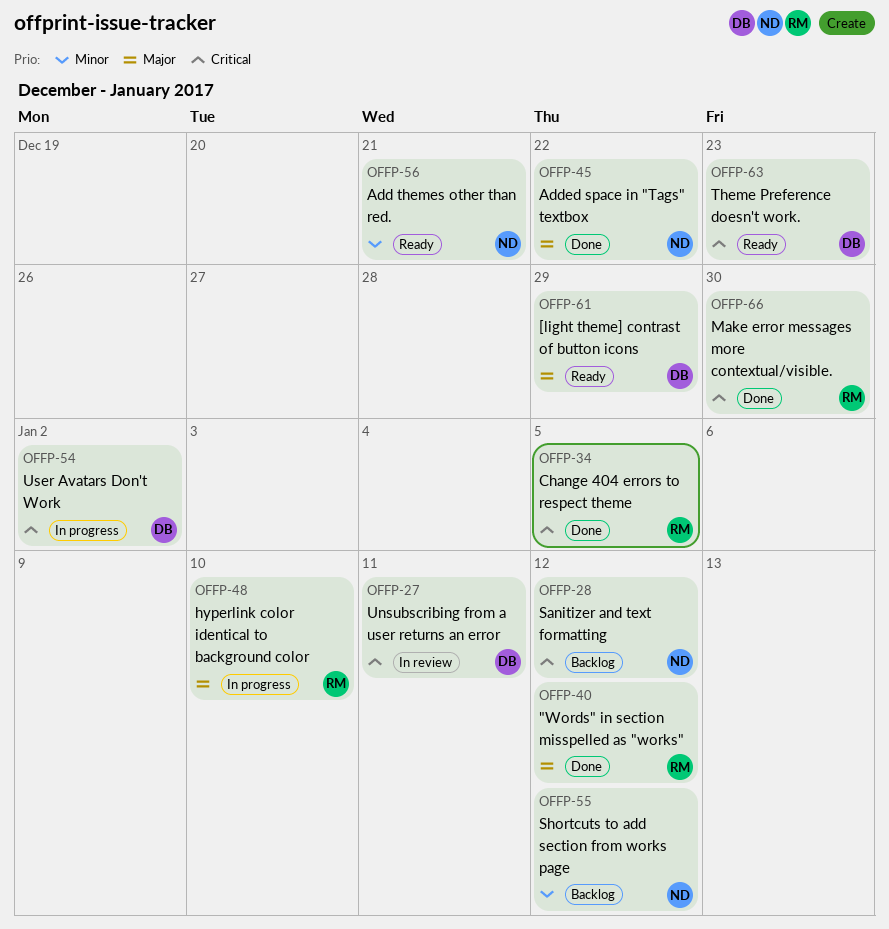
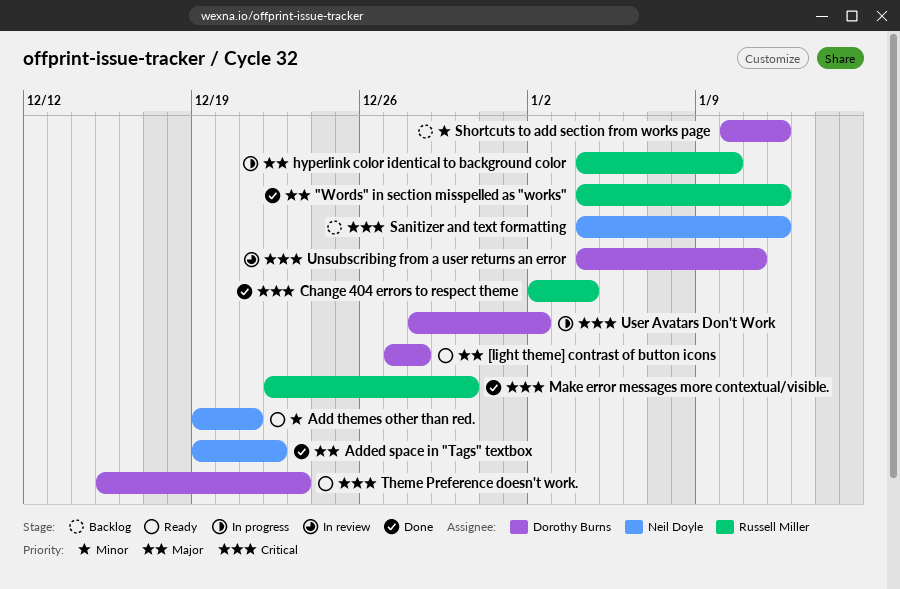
[light theme] contrast of button icons, due: Dec 29 -> Dec 28
Change 404 errors to respect theme, due: Jan 5 -> Jan 4
Shortcuts to add section from works page, owner: Neil Doyle -> Dorothy Burns

